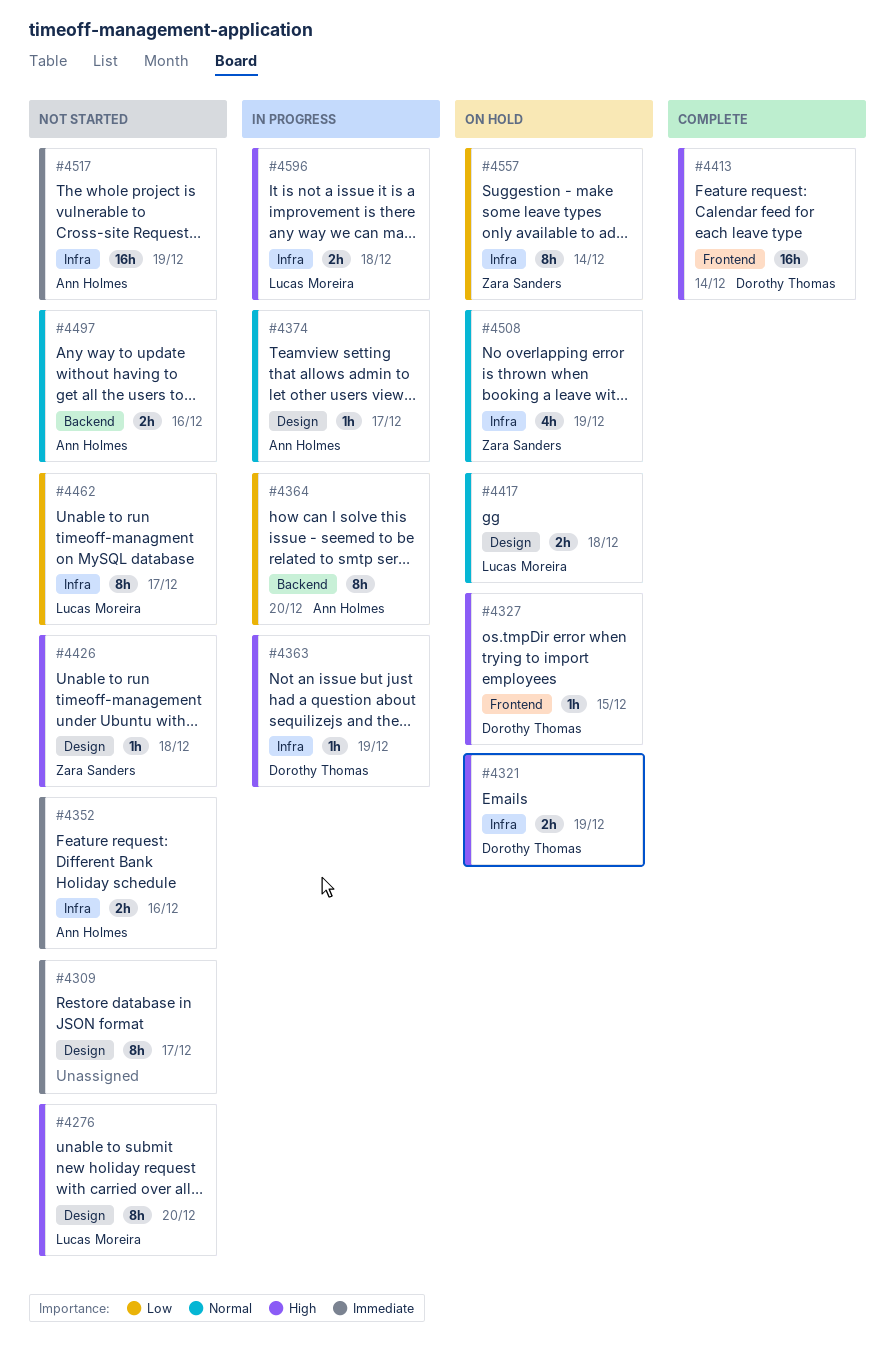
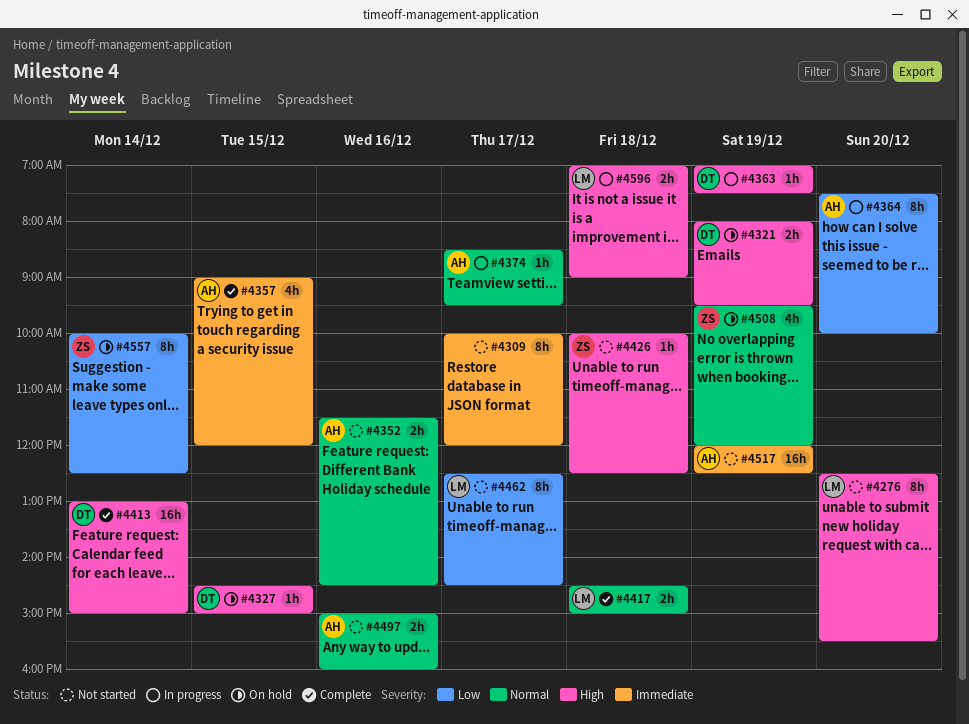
#4352, priority: Immediate -> Normal
#4357: none -> present
#4417, status: On hold -> Complete

